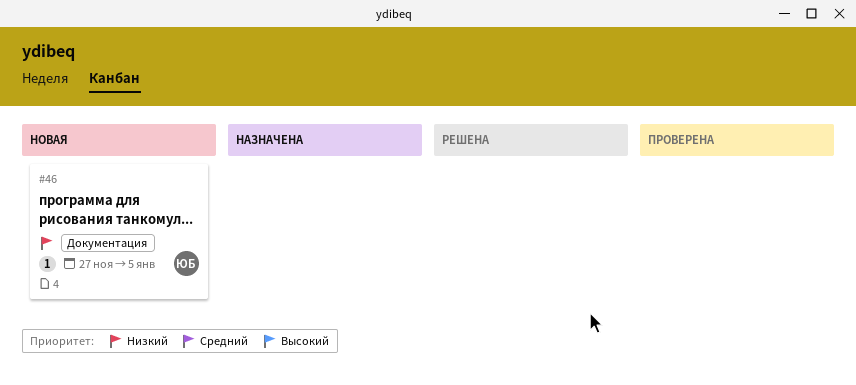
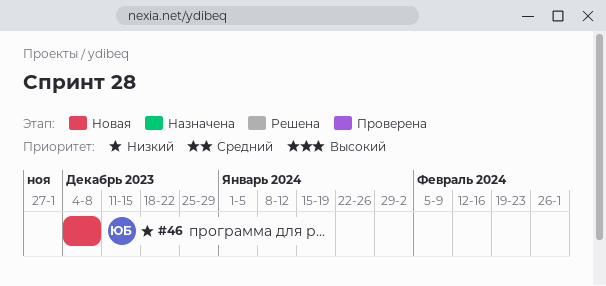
#46, start: Nov 27 -> Dec 4
#46, due: Jan 5 -> Dec 8

